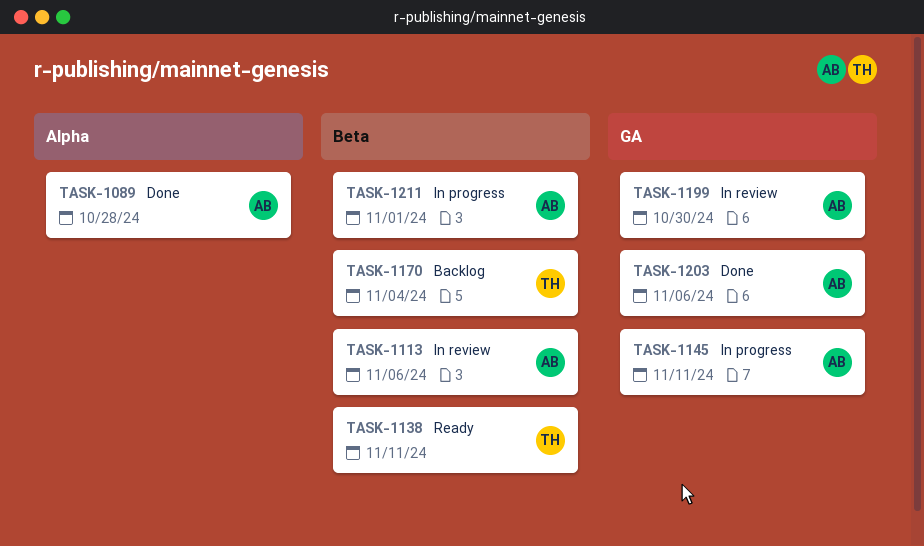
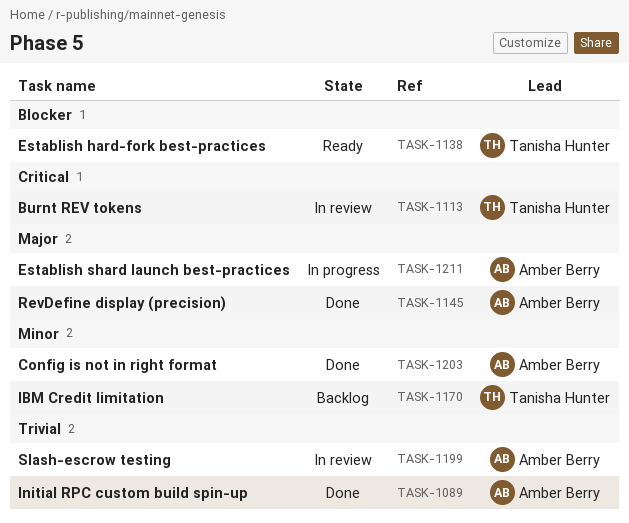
TASK-1113, owner: Amber Berry -> Tanisha Hunter
TASK-1145, status: In progress -> Done

